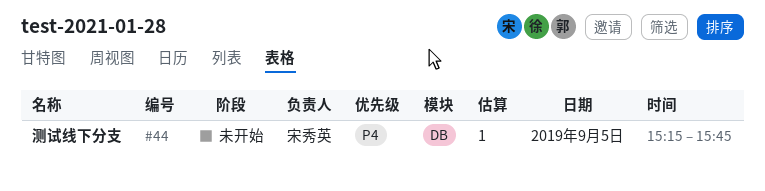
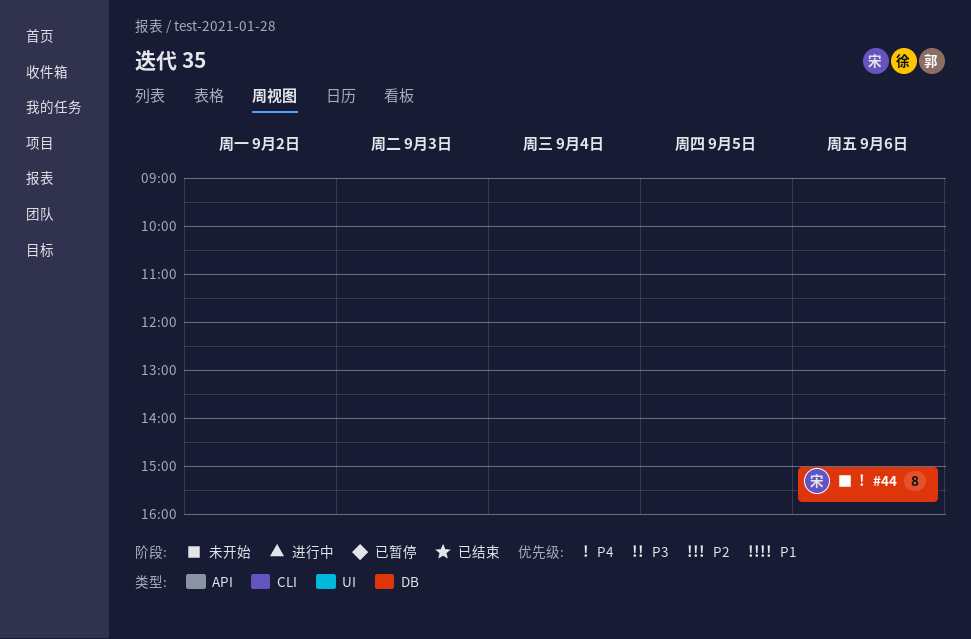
#44, estimate: 1 -> 8
#44, day: Sep 5 -> Sep 6
#44, begins: 15:15 -> 15:00

